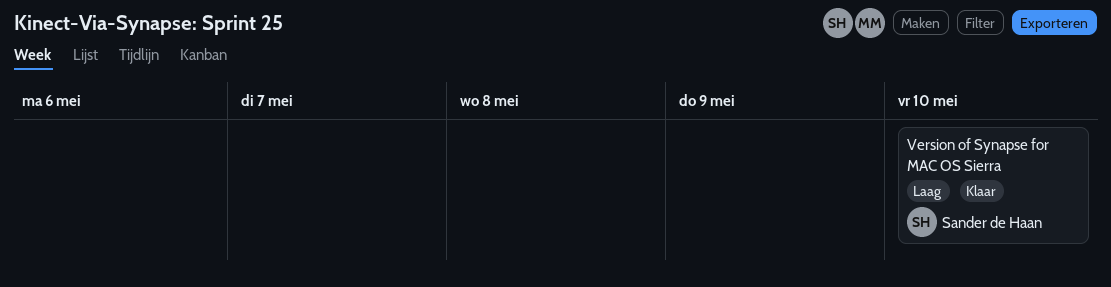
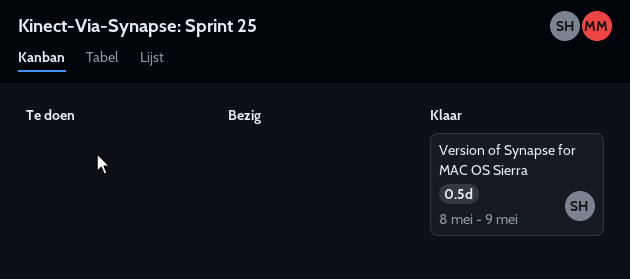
Version of Synapse for MAC OS Sierra, due: May 10 -> May 9

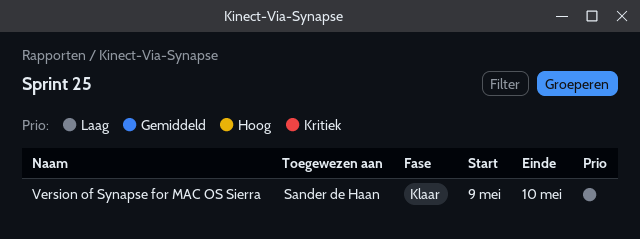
Version of Synapse for MAC OS Sierra, start: May 8 -> May 9
Version of Synapse for MAC OS Sierra, due: May 9 -> May 10

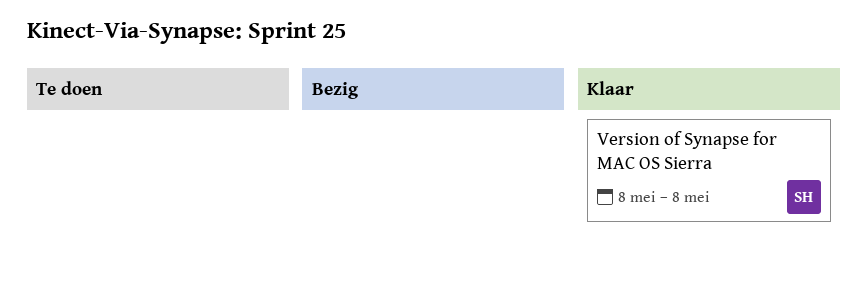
Version of Synapse for MAC OS Sierra, start: May 9 -> May 8
Version of Synapse for MAC OS Sierra, due: May 10 -> May 8

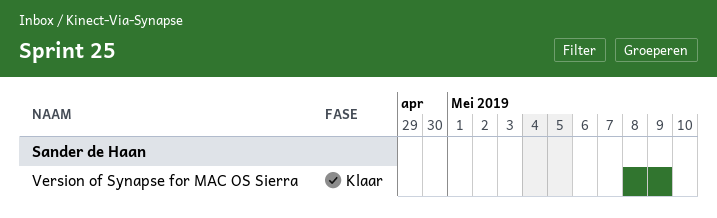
Version of Synapse for MAC OS Sierra, due: May 8 -> May 9

